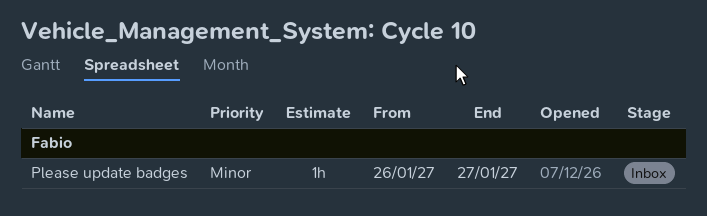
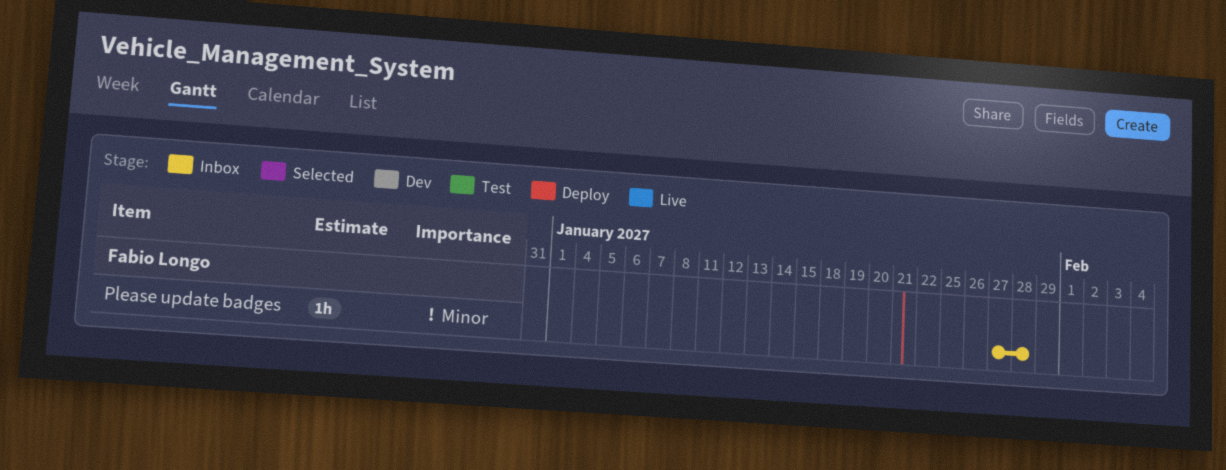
Please update badges, start: Jan 26 -> Jan 27
Please update badges, due: Jan 27 -> Jan 28

